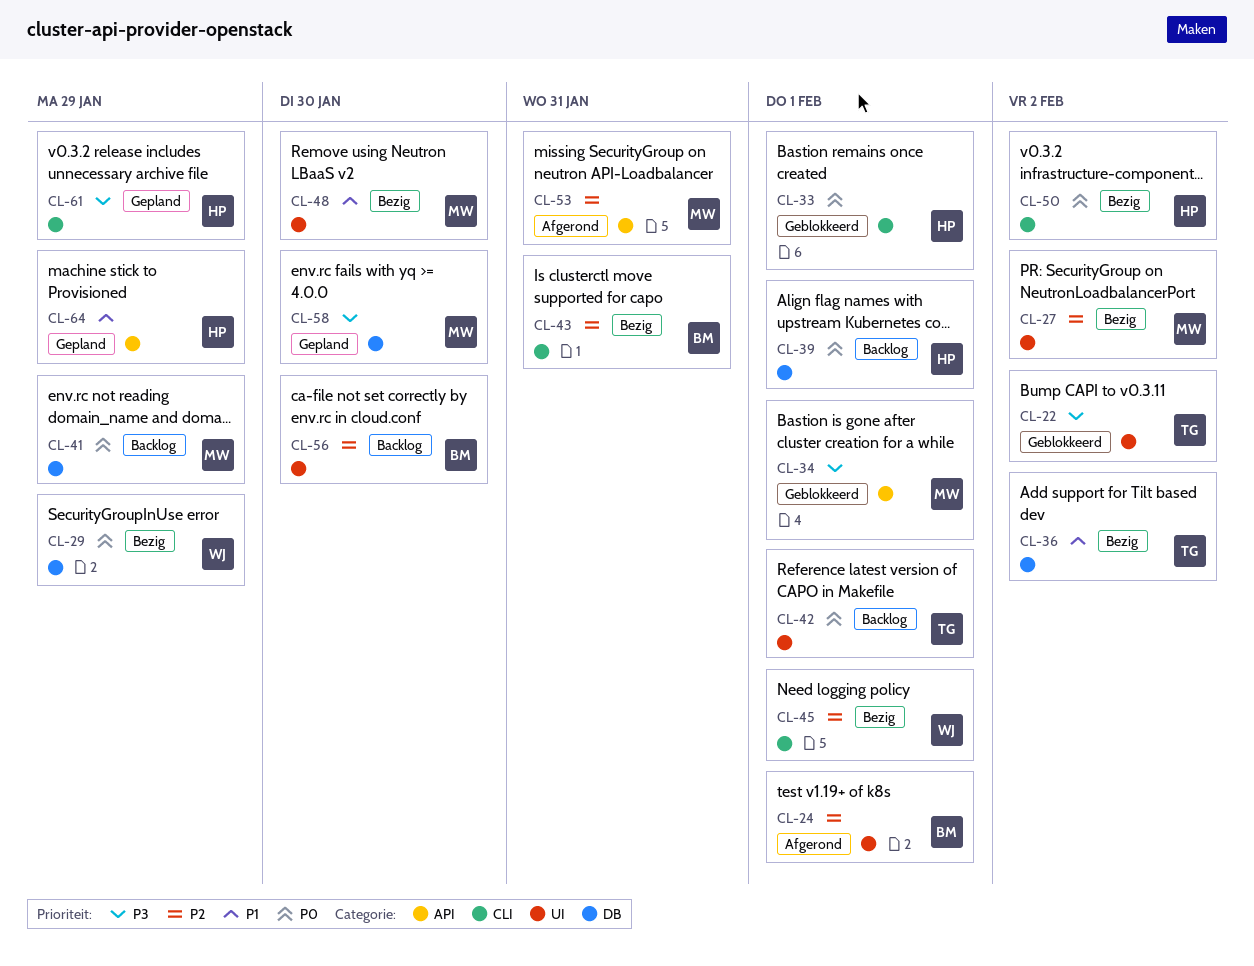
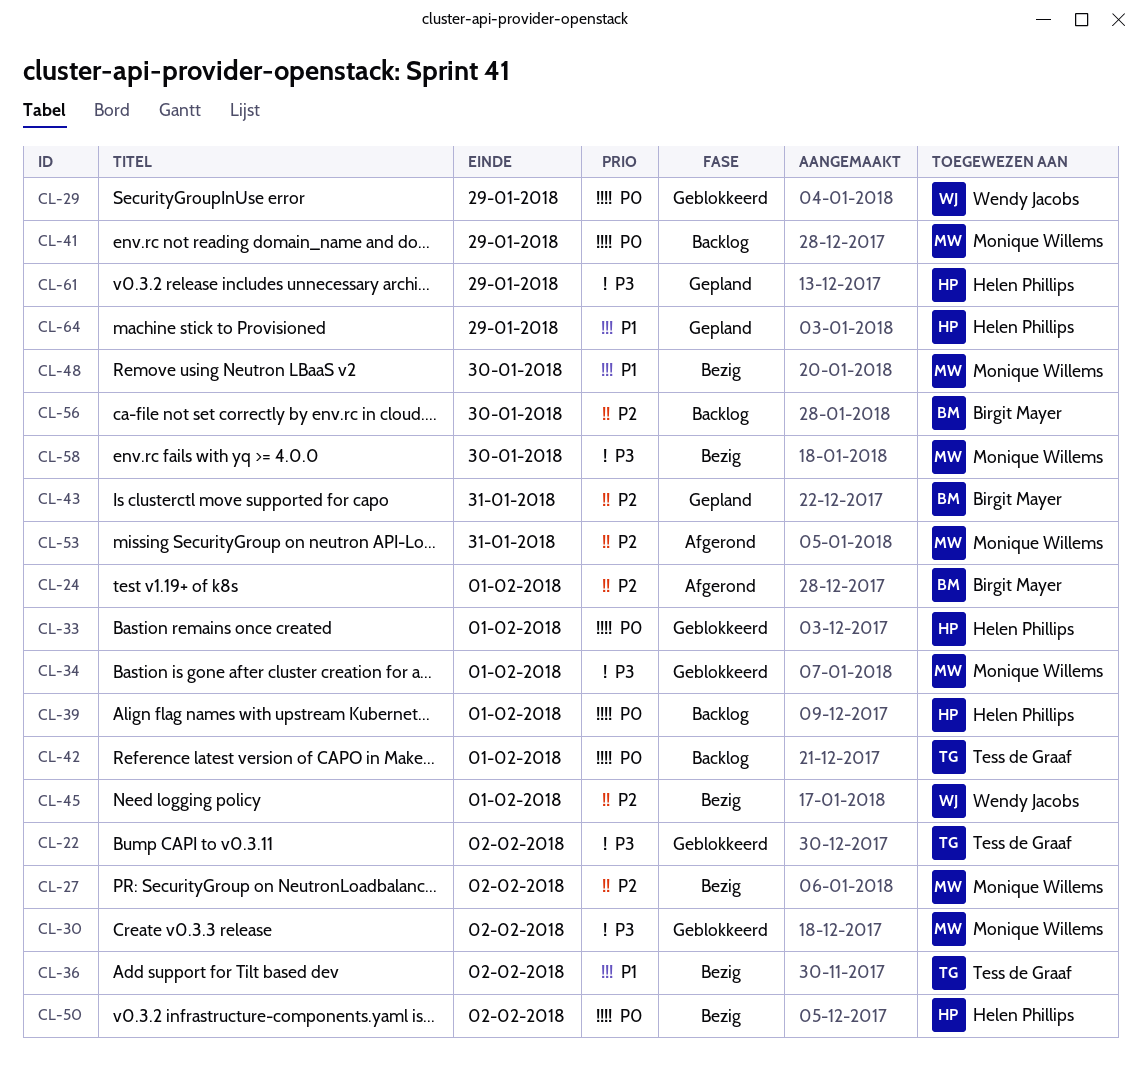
CL-29, status: Bezig -> Geblokkeerd
CL-30: none -> present
CL-43, status: Bezig -> Gepland
CL-58, status: Gepland -> Bezig

